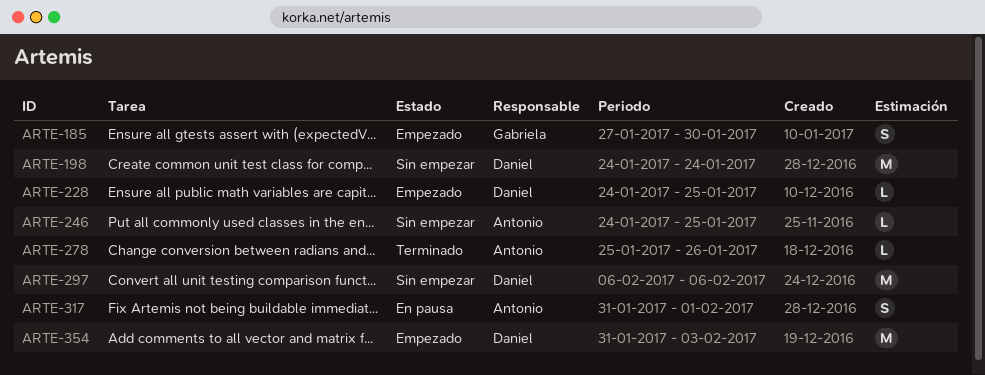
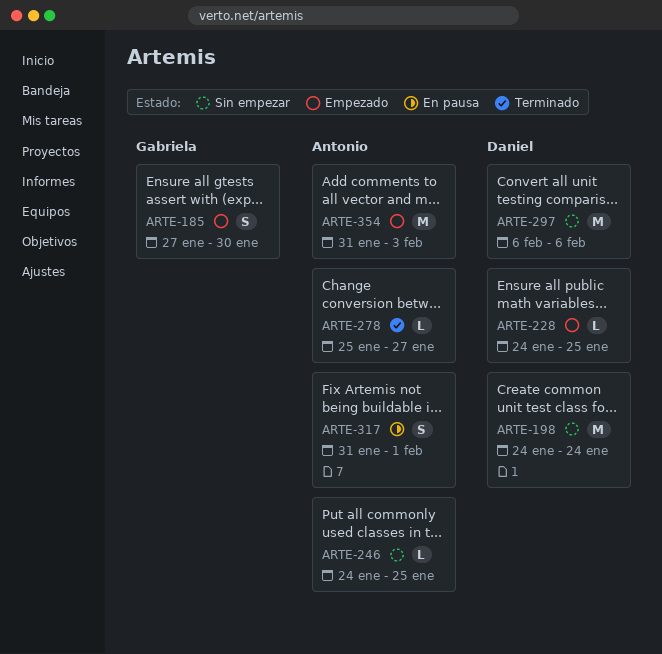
ARTE-278, due: Jan 26 -> Jan 27
ARTE-354, owner: Daniel -> Antonio

